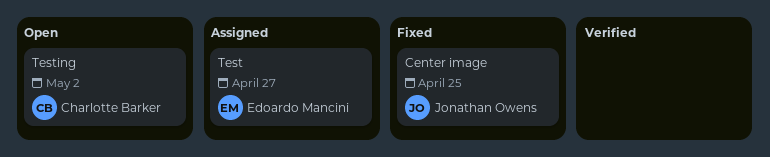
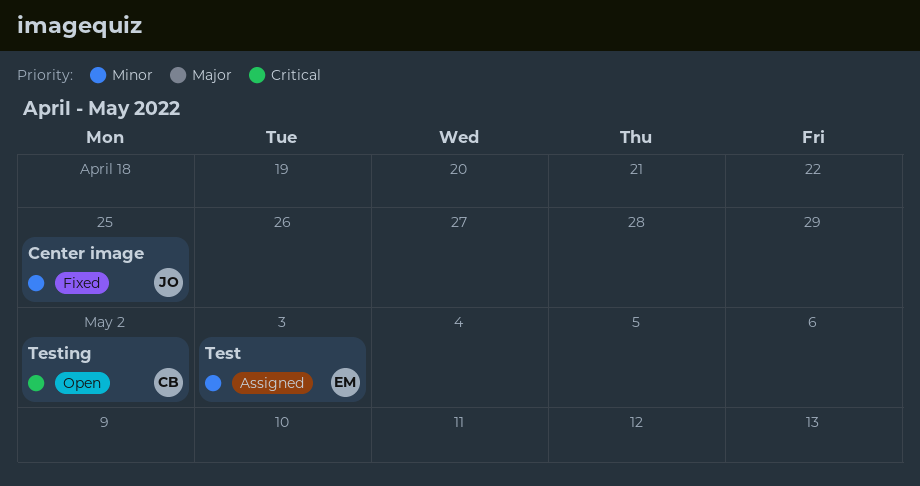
Test, due: Apr 27 -> May 3

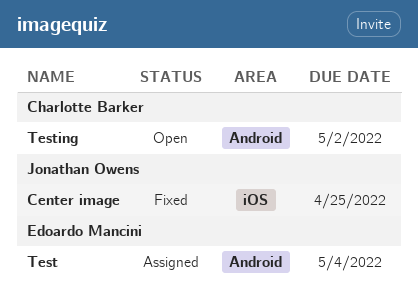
Test, due: May 3 -> May 4

